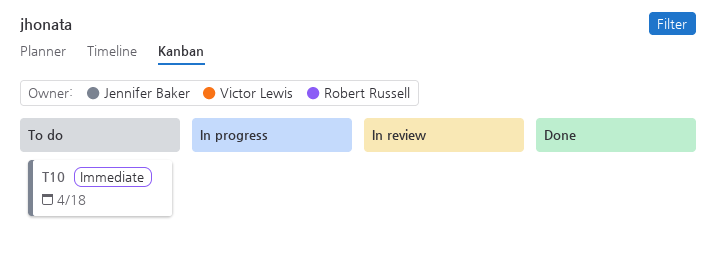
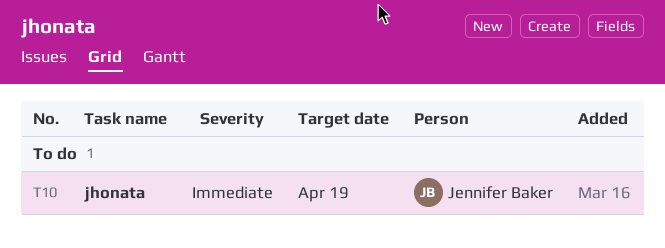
T10, due: Apr 18 -> Apr 19

